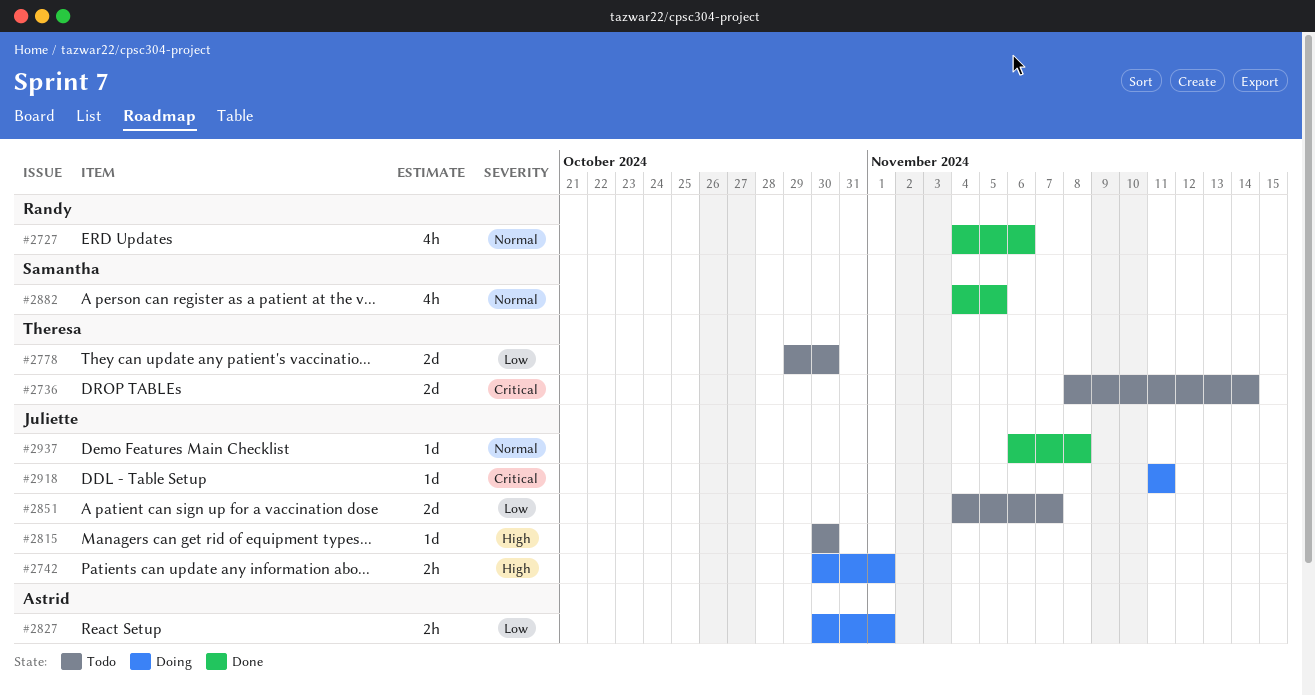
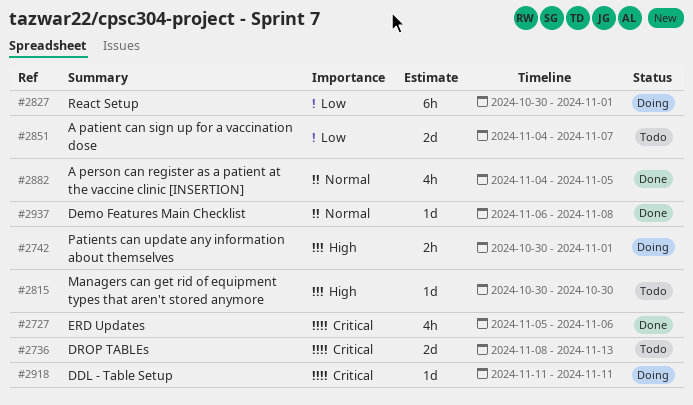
#2727, priority: Normal -> Critical
#2727, start: Nov 4 -> Nov 5
#2736, due: Nov 14 -> Nov 13
#2778: present -> none
#2827, estimate: 2h -> 6h

